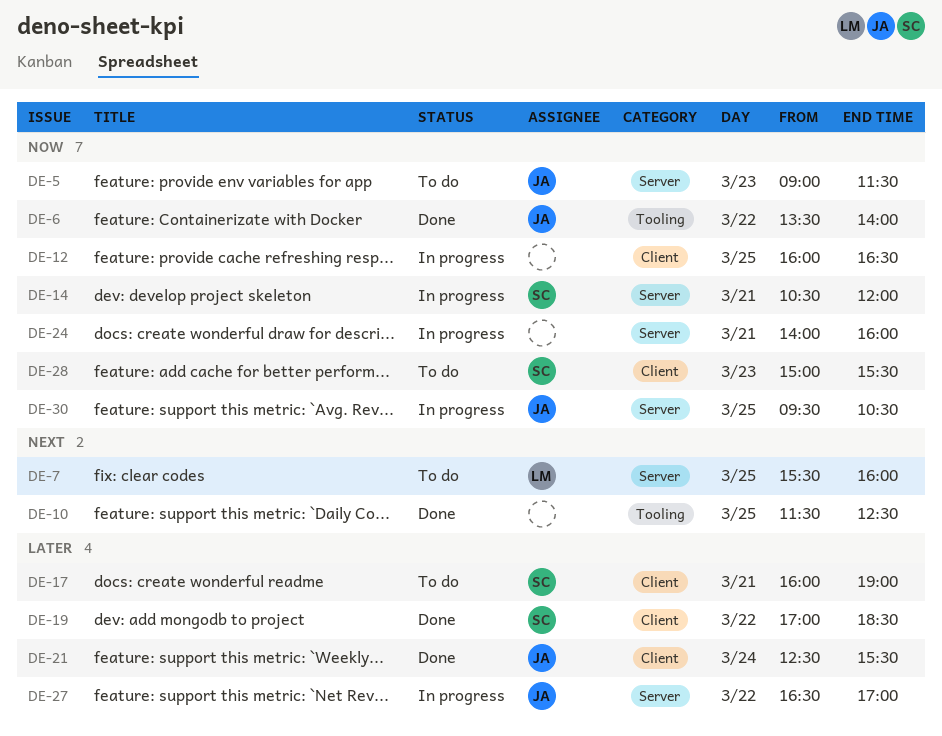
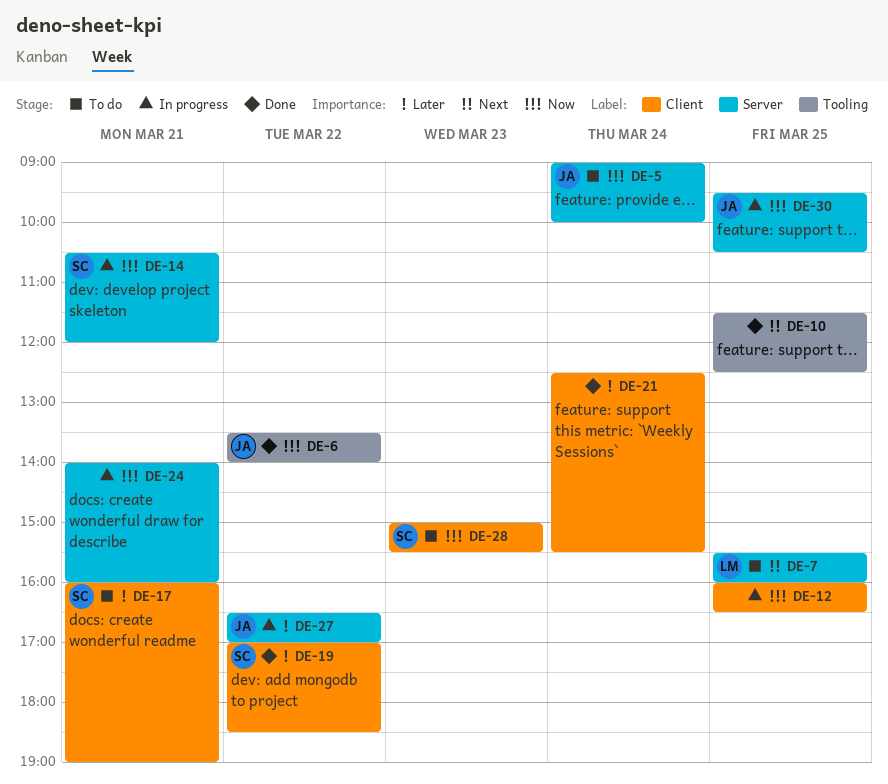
DE-5, day: Mar 23 -> Mar 24
DE-5, ends: 11:30 -> 10:00
DE-21, owner: JA -> none

